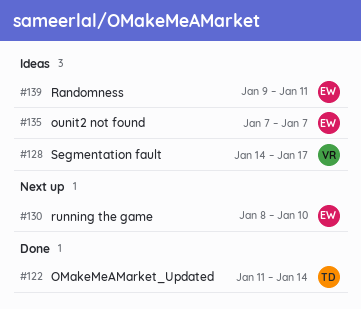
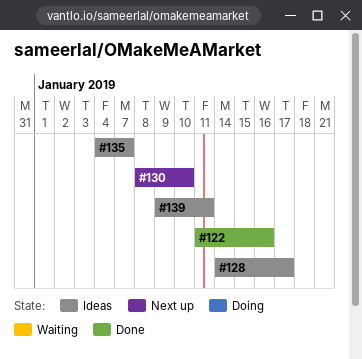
#122, due: Jan 14 -> Jan 16
#135, start: Jan 7 -> Jan 4

